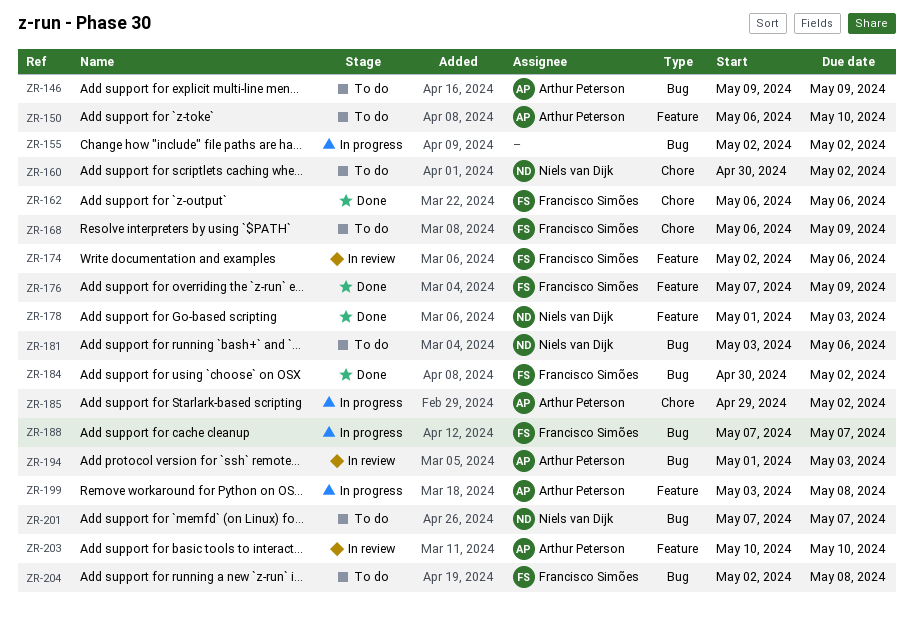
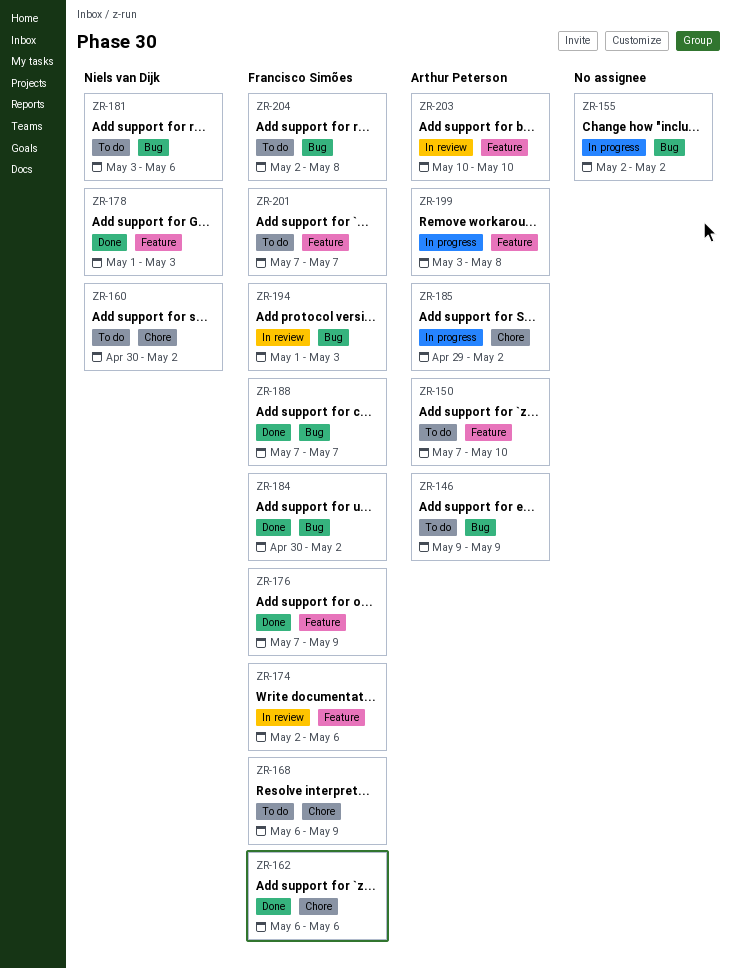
ZR-150, start: May 6 -> May 7
ZR-188, status: In progress -> Done
ZR-194, owner: Arthur Peterson -> Francisco Simões
ZR-201, owner: Niels van Dijk -> Francisco Simões
ZR-201, label: Bug -> Feature

